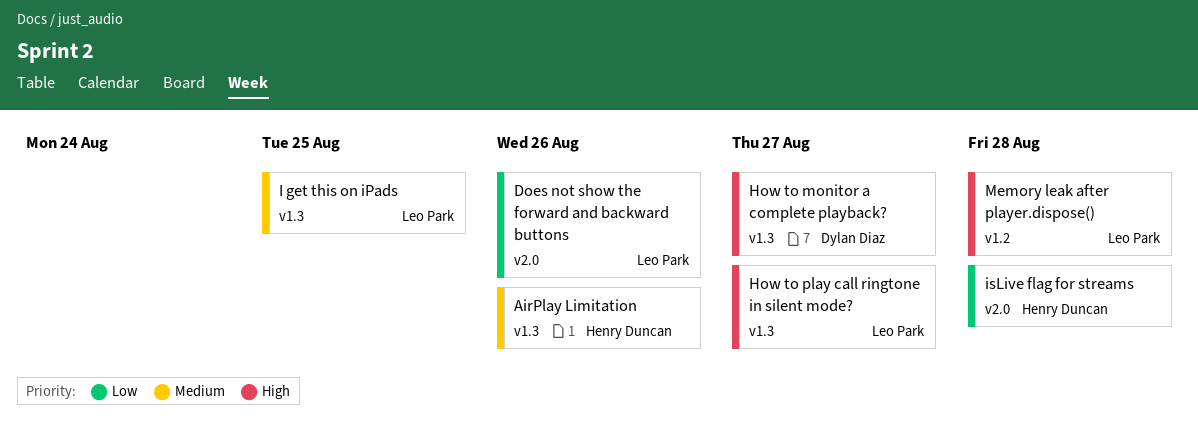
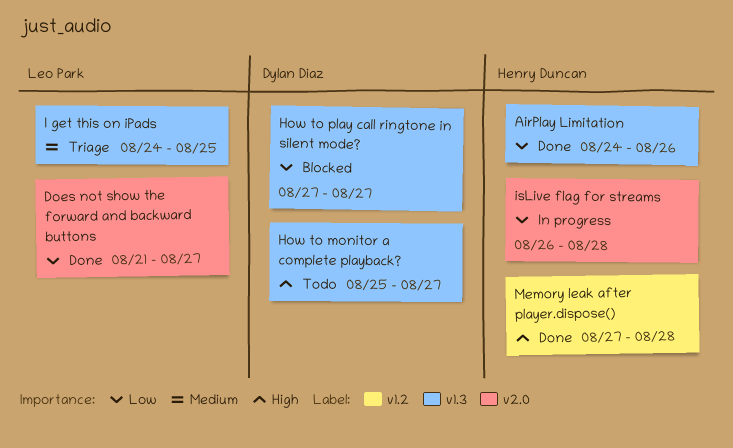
AirPlay Limitation, priority: Medium -> Low
Does not show the forward and backward buttons, due: Aug 26 -> Aug 27
How to play call ringtone in silent mode?, owner: Leo Park -> Dylan Diaz
How to play call ringtone in silent mode?, priority: High -> Low
Memory leak after player.dispose(), owner: Leo Park -> Henry Duncan

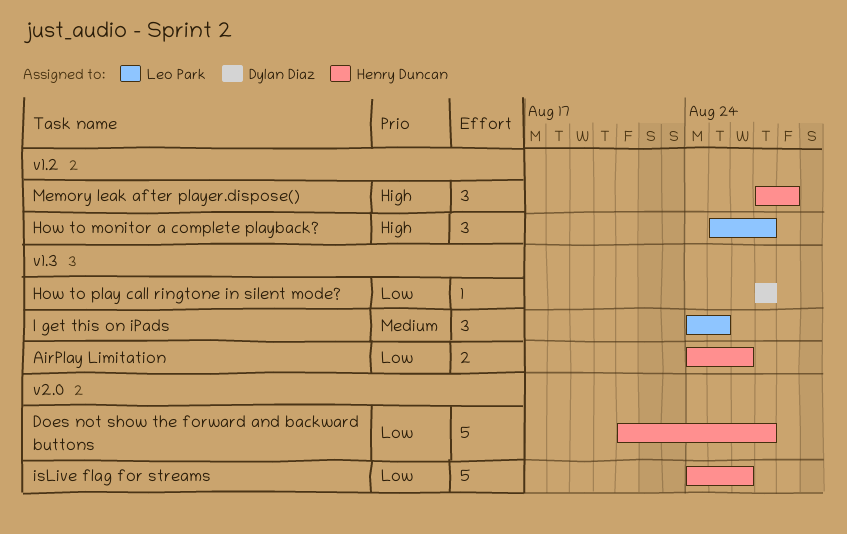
Does not show the forward and backward buttons, owner: Leo Park -> Henry Duncan
How to monitor a complete playback?, owner: Dylan Diaz -> Leo Park
How to monitor a complete playback?, label: v1.3 -> v1.2
isLive flag for streams, start: Aug 26 -> Aug 24
isLive flag for streams, due: Aug 28 -> Aug 26

